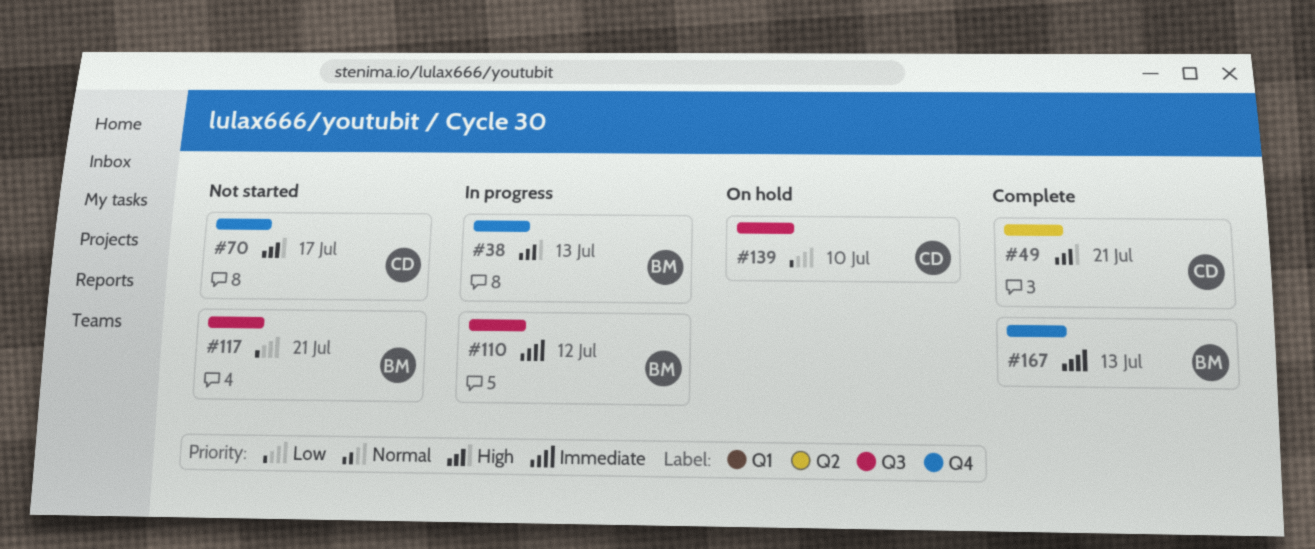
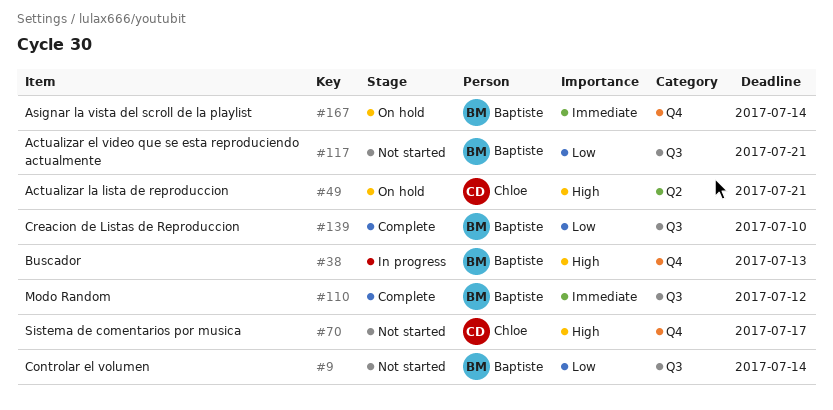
#9: none -> present
#49, status: Complete -> On hold
#110, status: In progress -> Complete
#139, status: On hold -> Complete
#139, owner: Chloe -> Baptiste
#167, status: Complete -> On hold
#167, due: Jul 13 -> Jul 14

